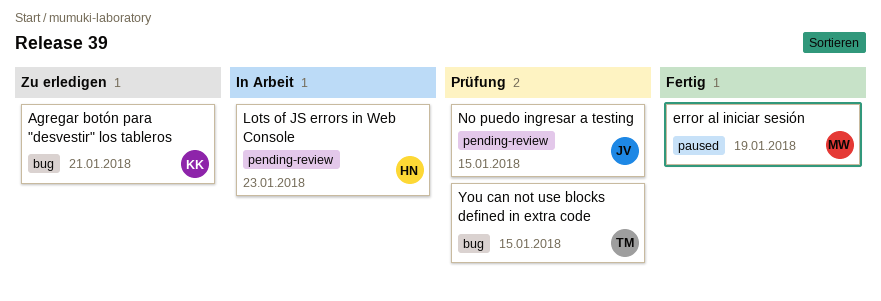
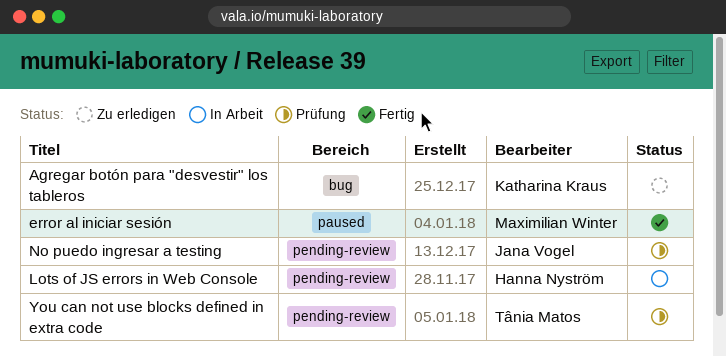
You can not use blocks defined in extra code, label: bug -> pending-review

